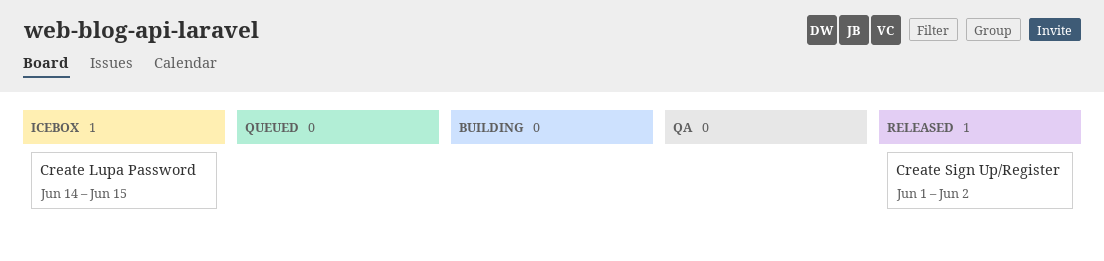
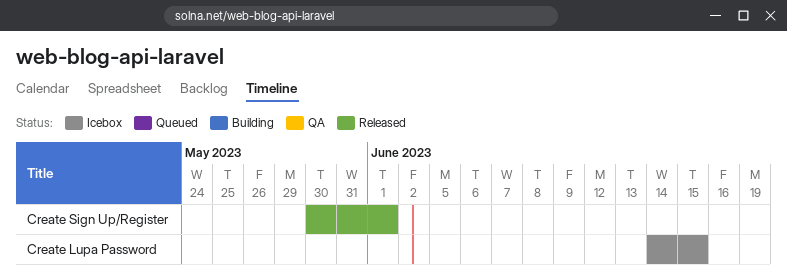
Create Sign Up/Register, start: Jun 1 -> May 30
Create Sign Up/Register, due: Jun 2 -> Jun 1

